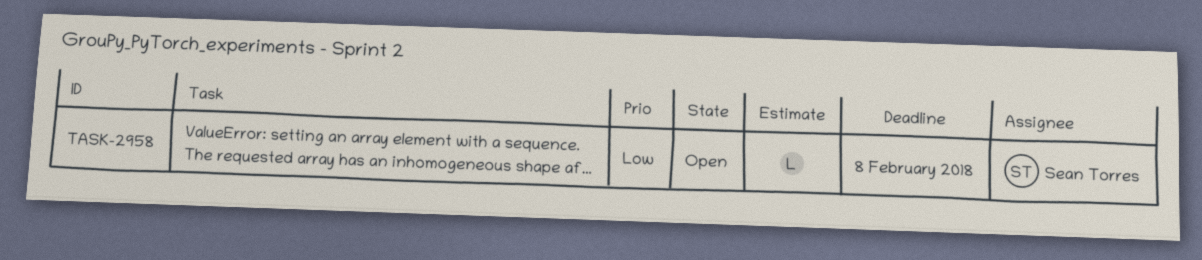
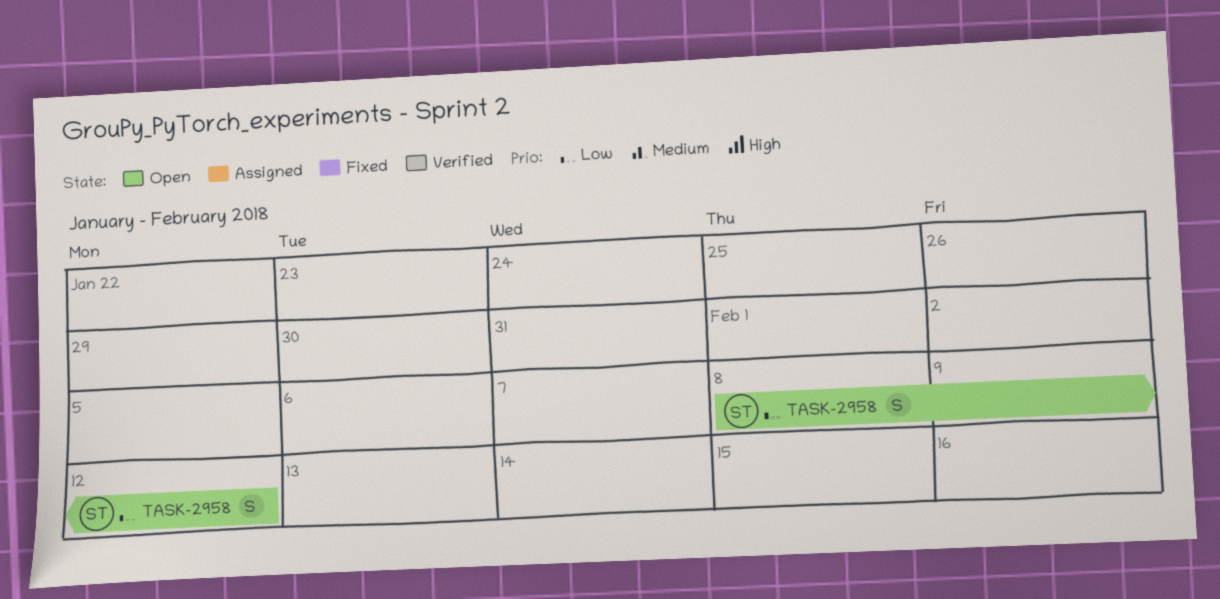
TASK-2958, estimate: L -> S
TASK-2958, due: Feb 8 -> Feb 12

